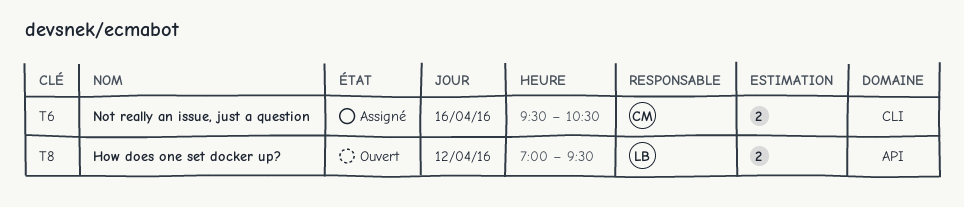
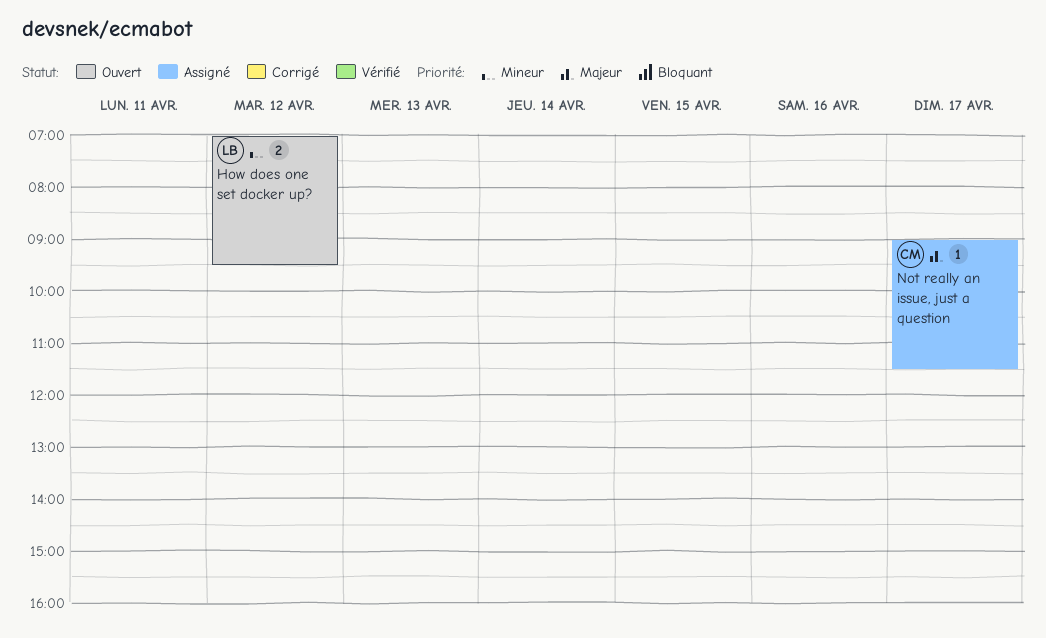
Not really an issue, just a question, estimate: 2 -> 1
Not really an issue, just a question, day: Apr 16 -> Apr 17
Not really an issue, just a question, begins: 09:30 -> 09:00
Not really an issue, just a question, ends: 10:30 -> 11:30

